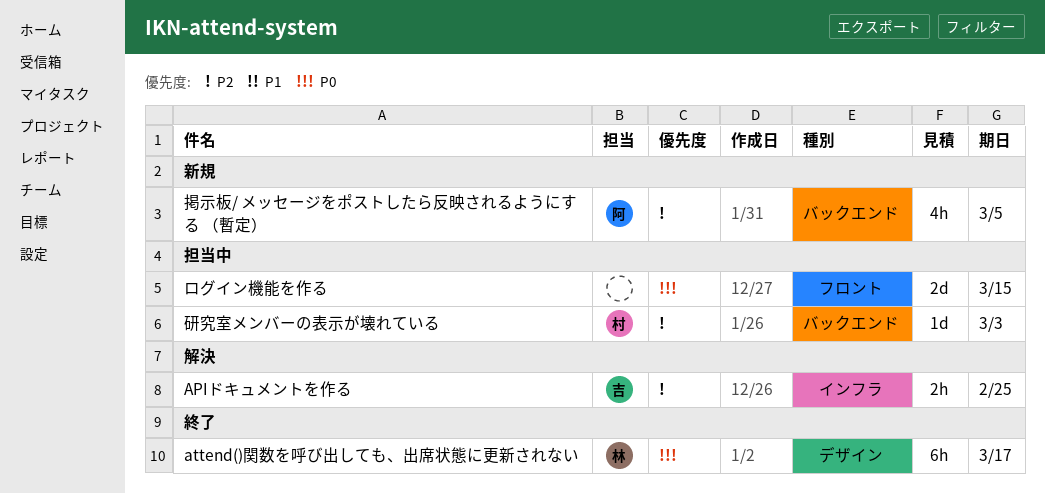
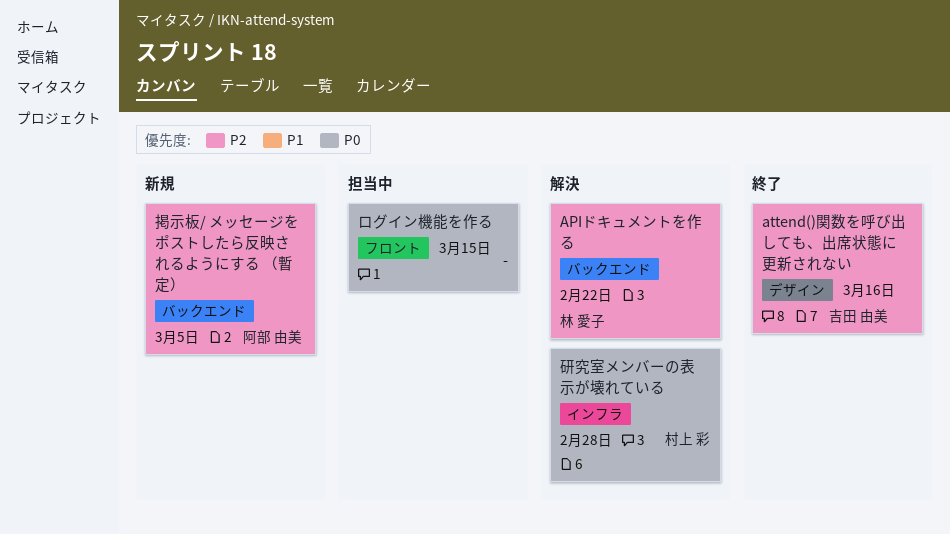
APIドキュメントを作る, owner: 吉田 由美 -> 林 愛子
APIドキュメントを作る, label: インフラ -> バックエンド
APIドキュメントを作る, due: Feb 25 -> Feb 22
attend()関数を呼び出しても、出席状態に更新されない, owner: 林 愛子 -> 吉田 由美
attend()関数を呼び出しても、出席状態に更新されない, priority: P0 -> P2
attend()関数を呼び出しても、出席状態に更新されない, due: Mar 17 -> Mar 16
研究室メンバーの表示が壊れている, status: 担当中 -> 解決
研究室メンバーの表示が壊れている, priority: P2 -> P0
研究室メンバーの表示が壊れている, label: バックエンド -> インフラ
研究室メンバーの表示が壊れている, due: Mar 3 -> Feb 28

